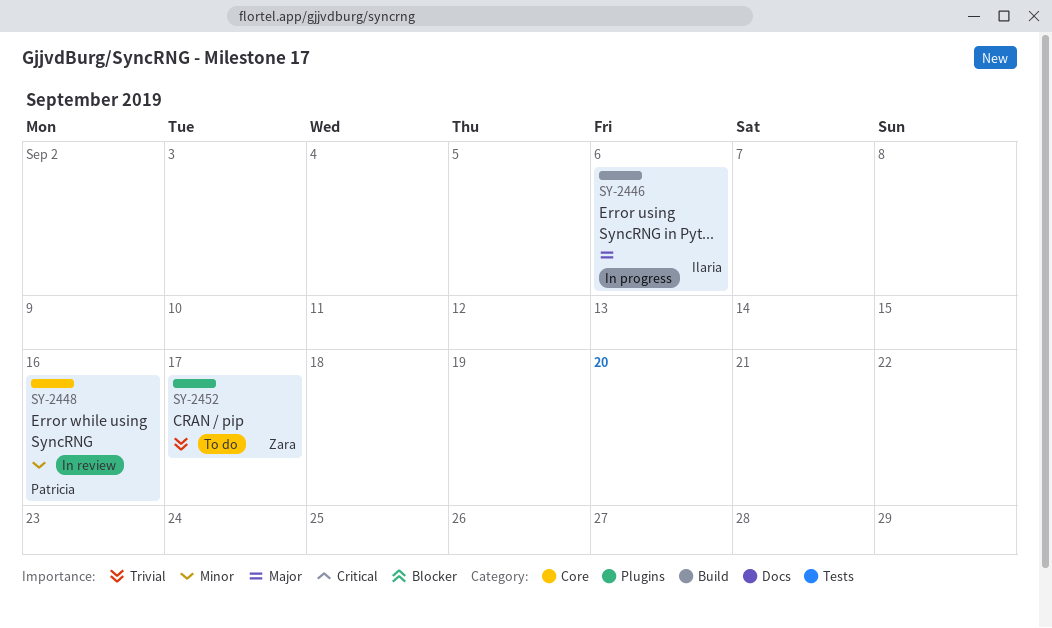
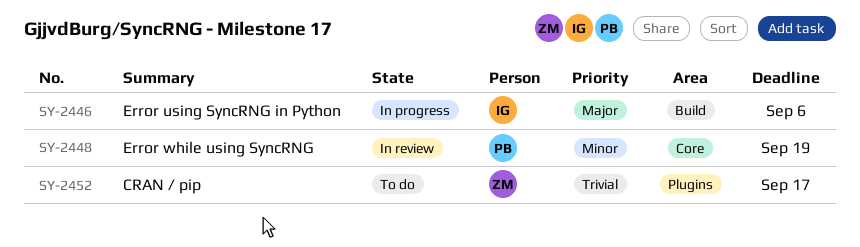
SY-2448, due: Sep 16 -> Sep 19

